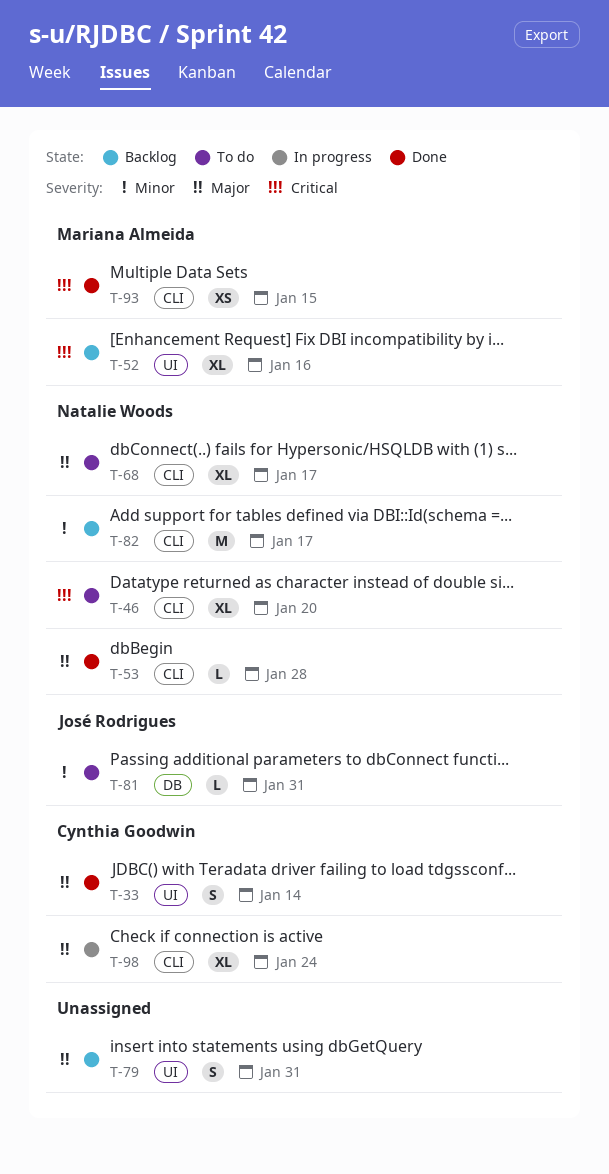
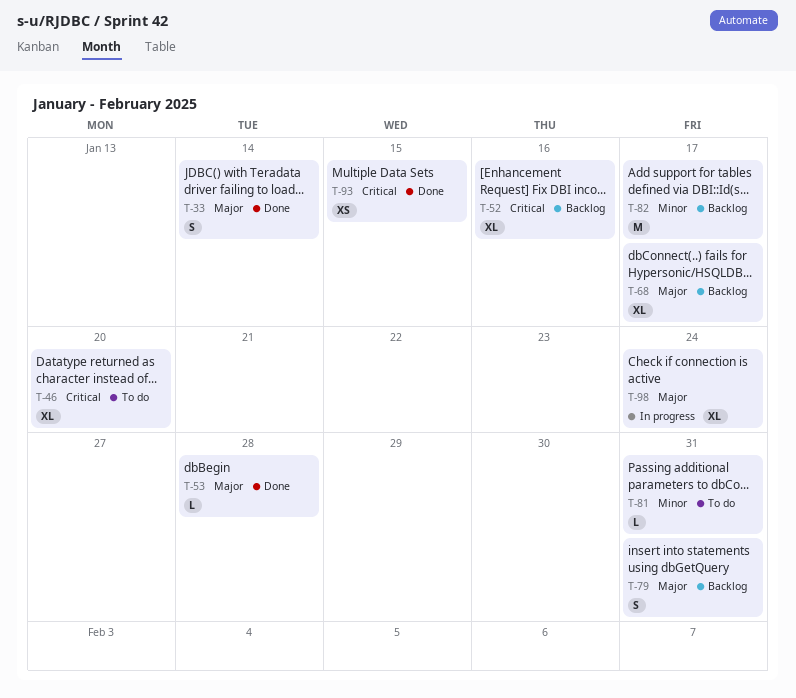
T-68, status: To do -> Backlog

